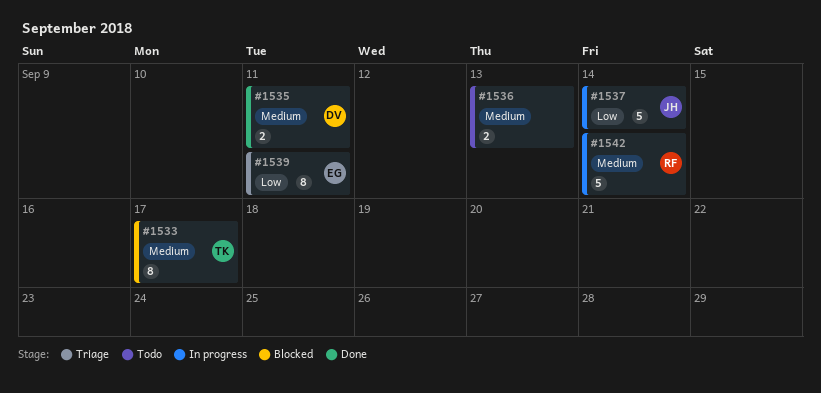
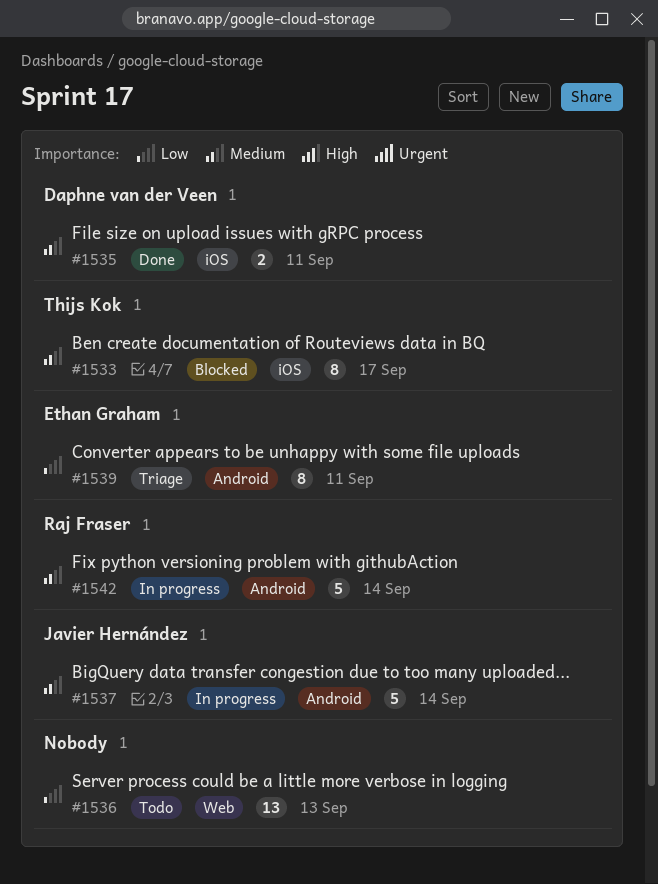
#1536, priority: Medium -> Low
#1536, estimate: 2 -> 13
#1537, priority: Low -> Medium

